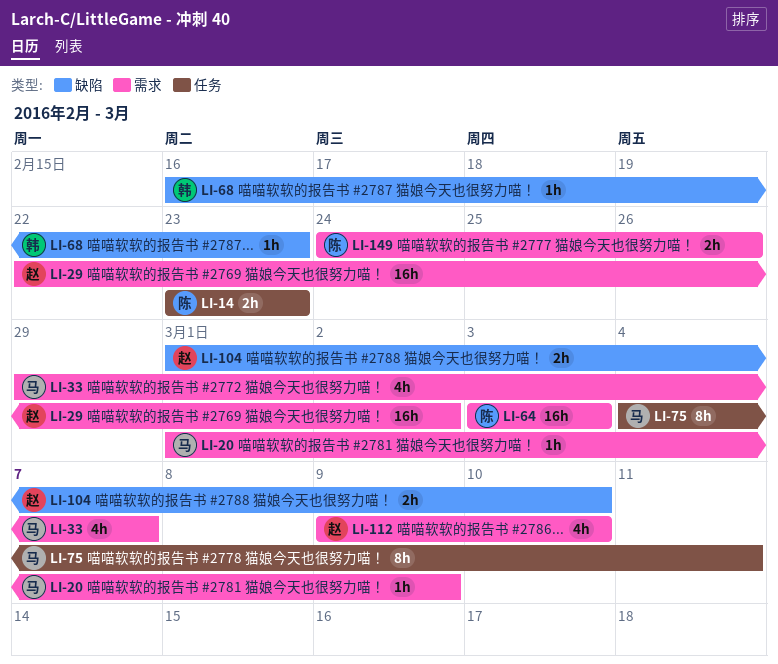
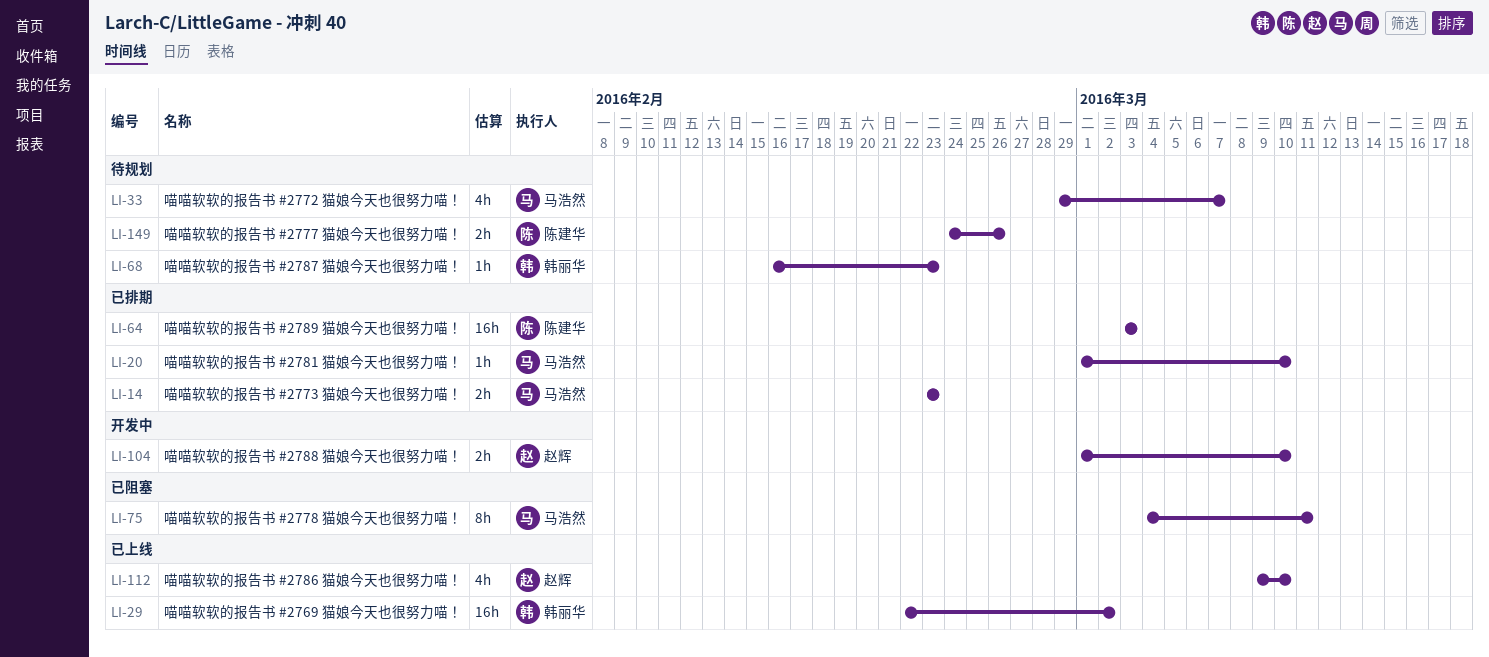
LI-14, owner: 陈建华 -> 马浩然
LI-20, due: Mar 9 -> Mar 10
LI-29, owner: 赵辉 -> 韩丽华

